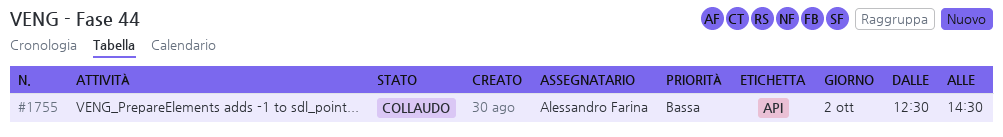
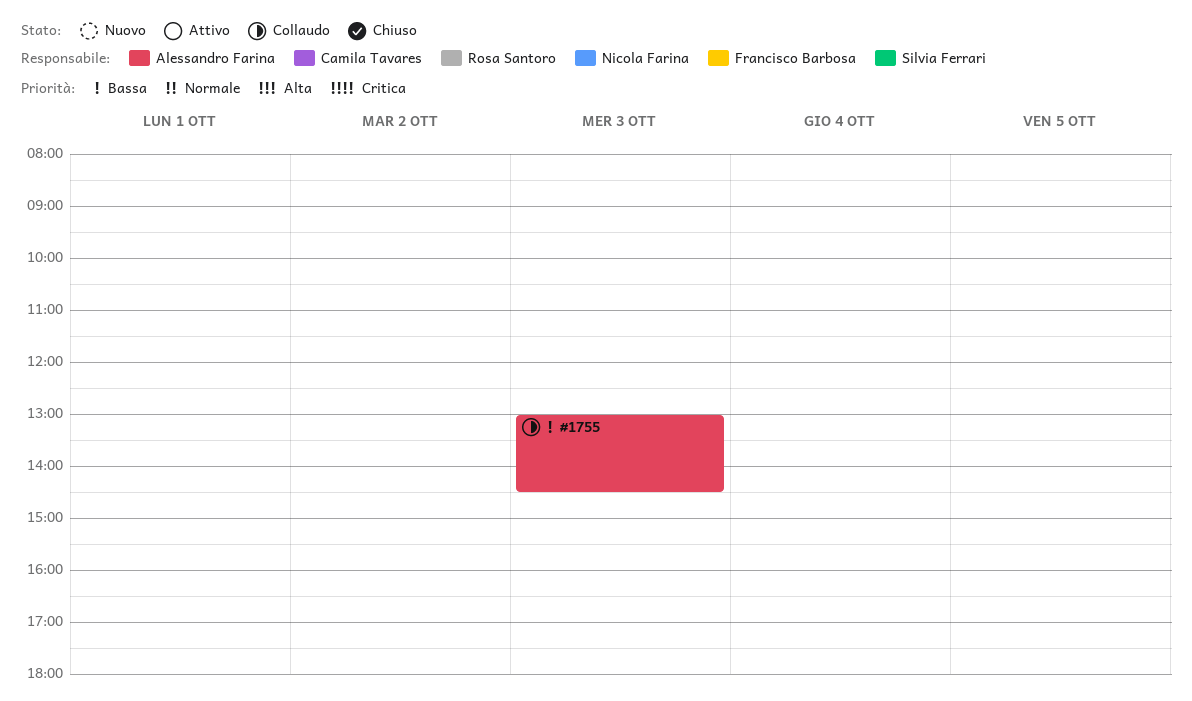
#1755, day: Oct 2 -> Oct 3
#1755, begins: 12:30 -> 13:00

